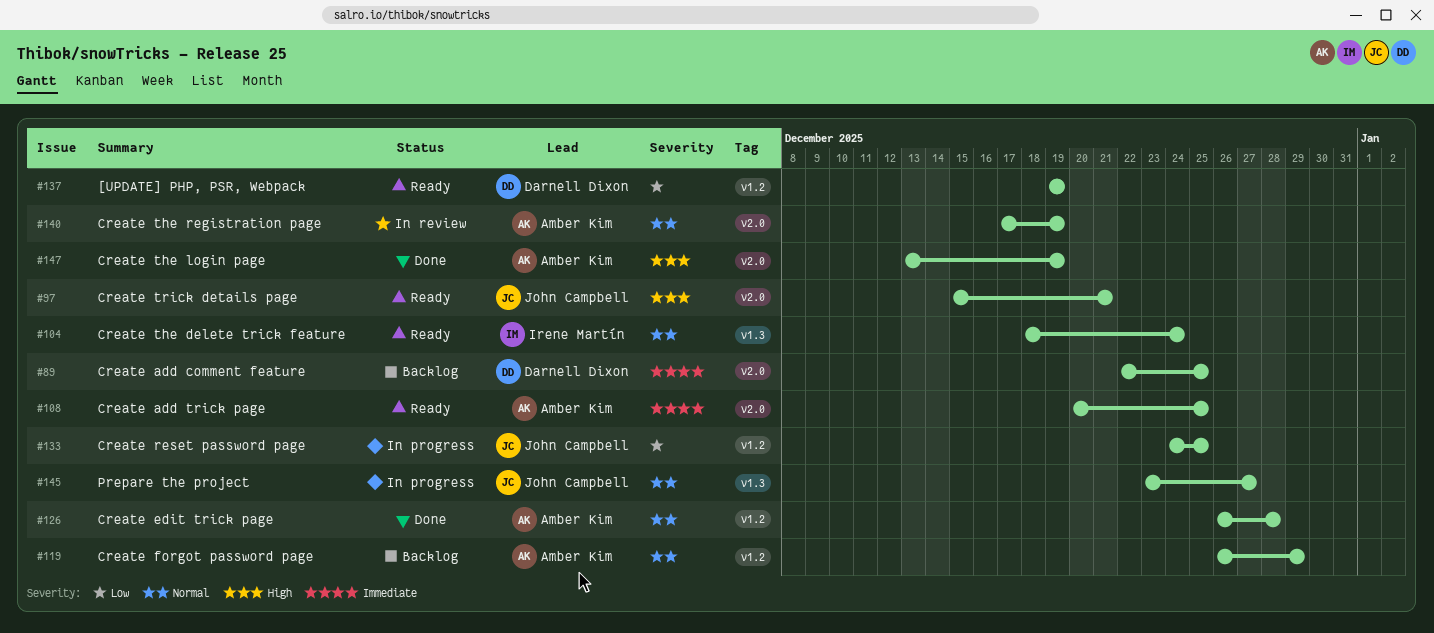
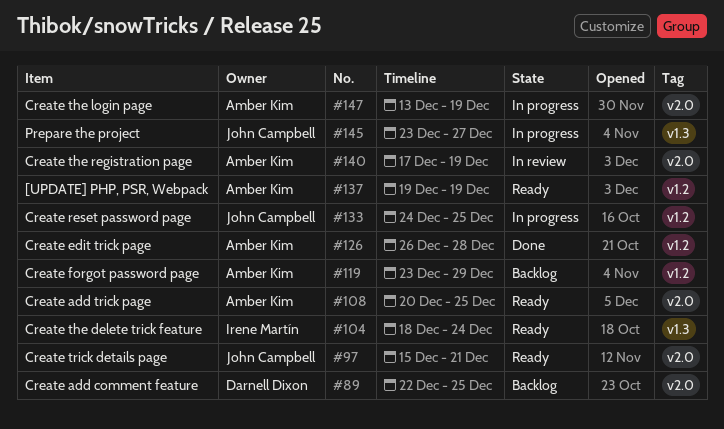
#119, start: Dec 26 -> Dec 23
#137, owner: Darnell Dixon -> Amber Kim
#147, status: Done -> In progress

